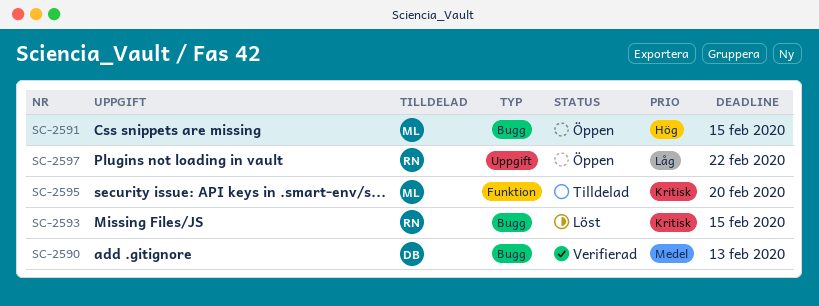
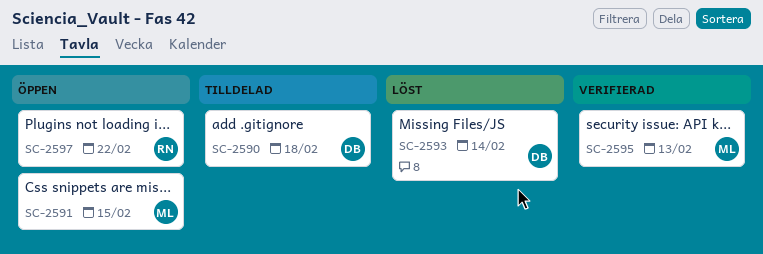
SC-2590, status: Verifierad -> Tilldelad
SC-2590, due: Feb 13 -> Feb 18
SC-2593, owner: RN -> DB
SC-2593, due: Feb 15 -> Feb 14
SC-2595, status: Tilldelad -> Verifierad
SC-2595, due: Feb 20 -> Feb 13

